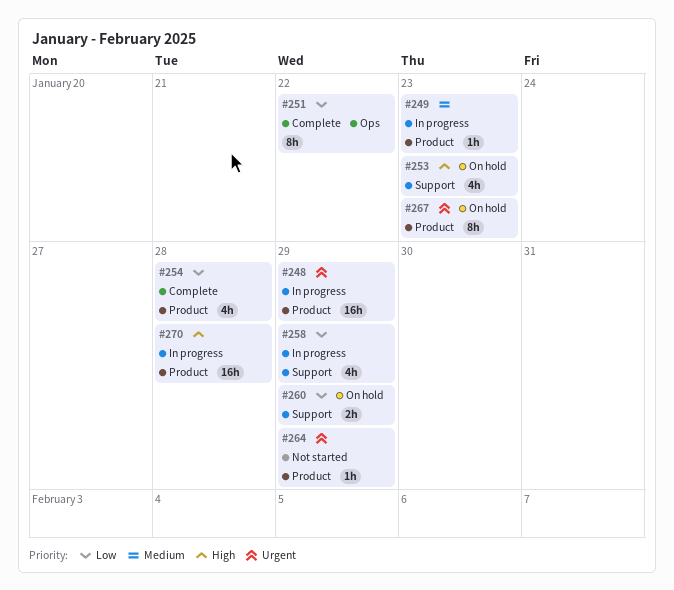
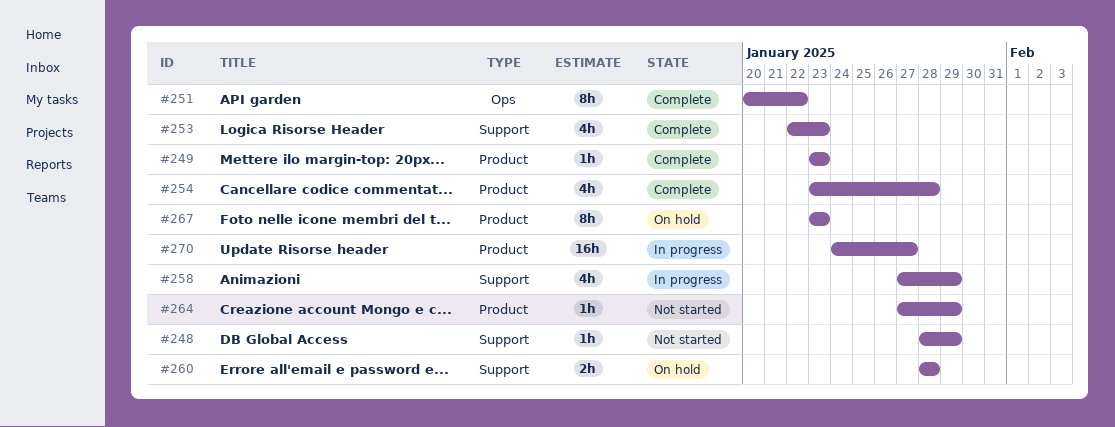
#248, status: In progress -> Not started
#248, label: Product -> Support
#248, estimate: 16h -> 1h
#249, status: In progress -> Complete
#253, status: On hold -> Complete
#260, due: Jan 29 -> Jan 28
#270, due: Jan 28 -> Jan 27

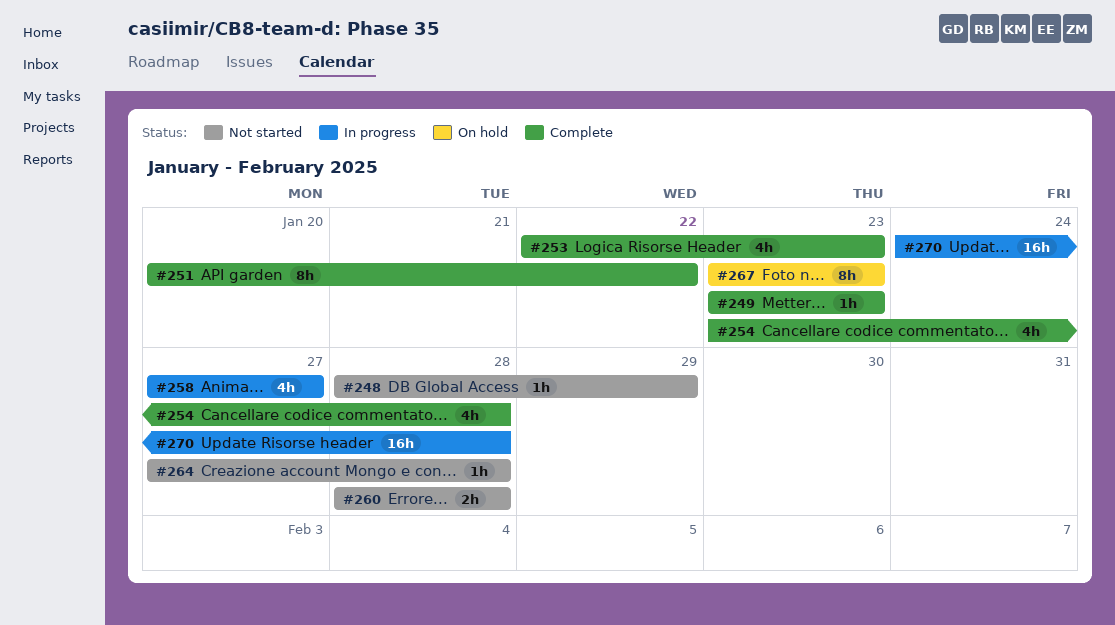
#258, due: Jan 29 -> Jan 27
#260, status: On hold -> Not started
#264, due: Jan 29 -> Jan 28
#270, due: Jan 27 -> Jan 28

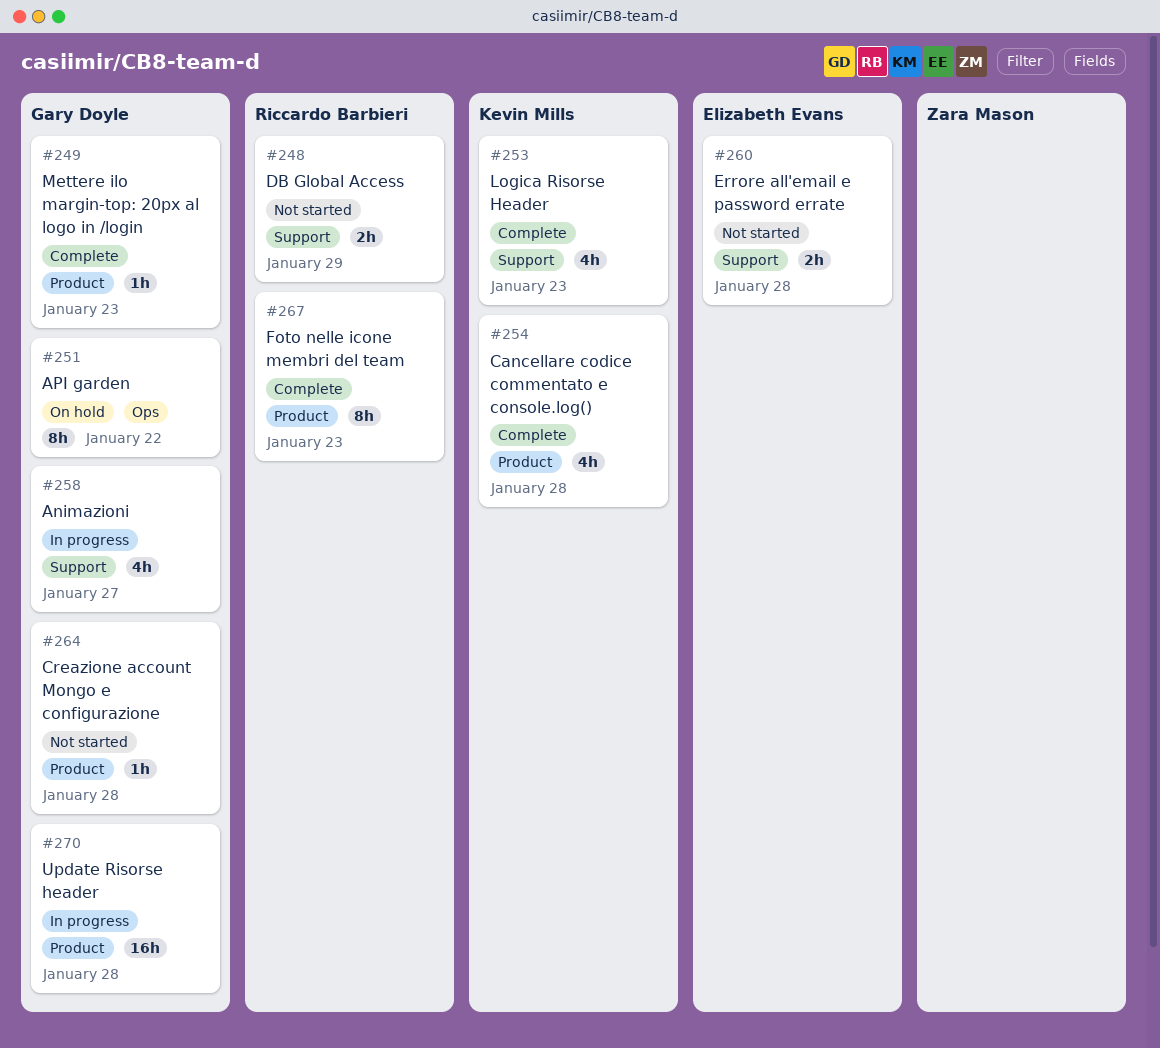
#248, estimate: 1h -> 2h
#251, status: Complete -> On hold
#267, status: On hold -> Complete

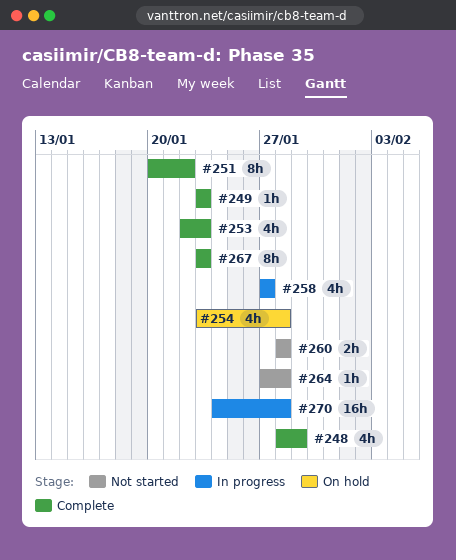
#248, status: Not started -> Complete
#248, estimate: 2h -> 4h
#251, status: On hold -> Complete
#254, status: Complete -> On hold

